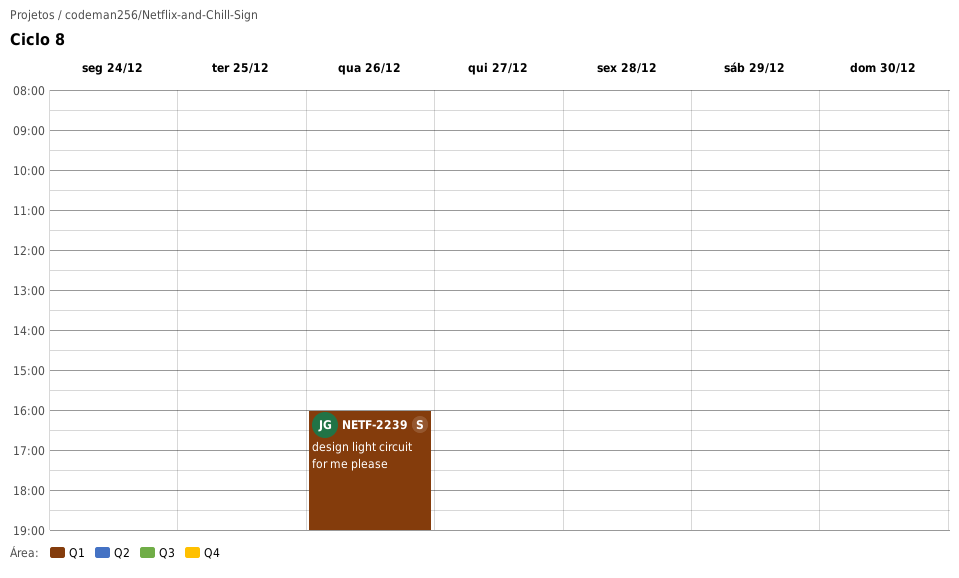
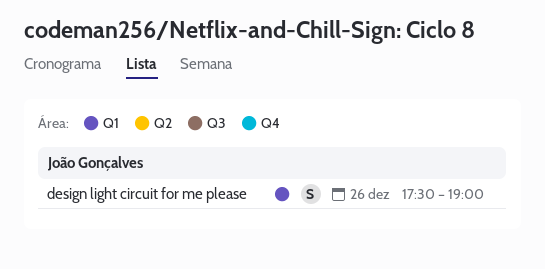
design light circuit for me please, begins: 16:00 -> 17:30

